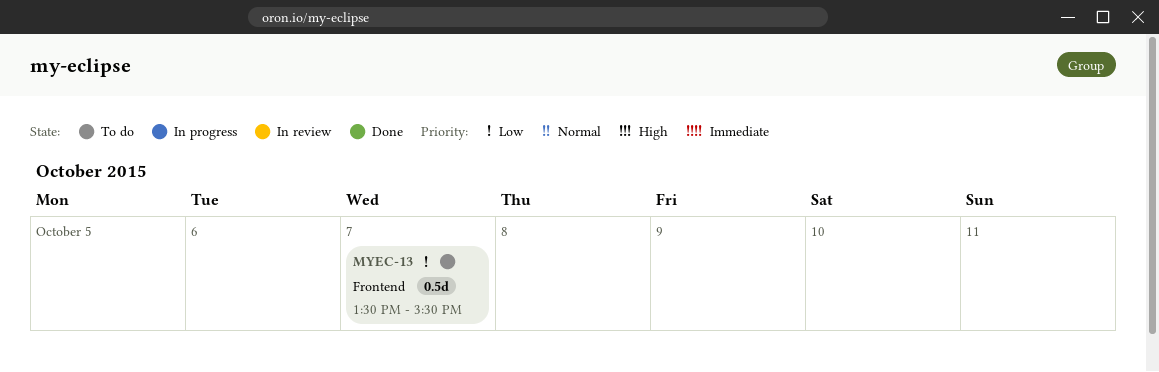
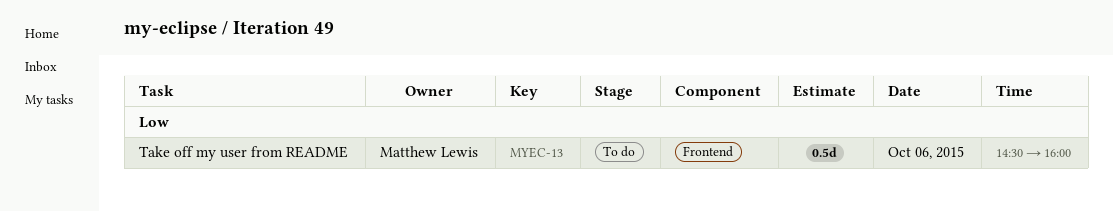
MYEC-13, day: Oct 7 -> Oct 6
MYEC-13, begins: 13:30 -> 14:30
MYEC-13, ends: 15:30 -> 16:00

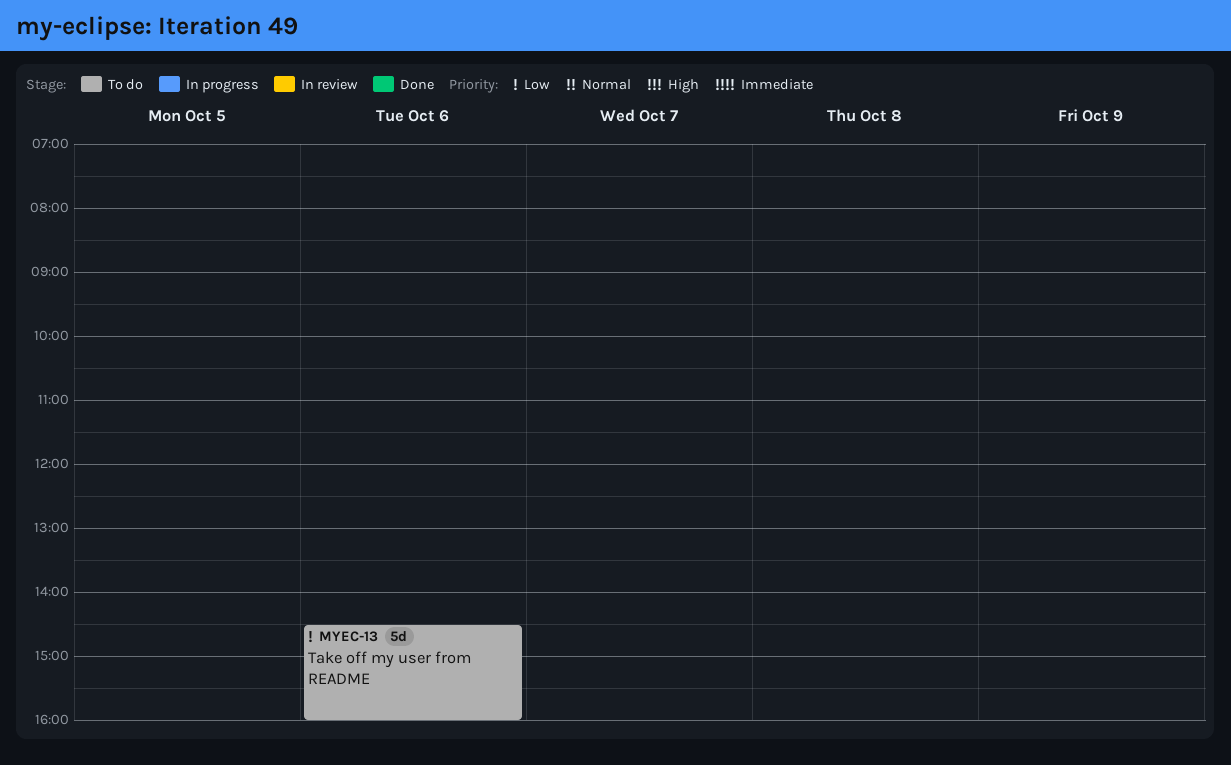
MYEC-13, estimate: 0.5d -> 5d

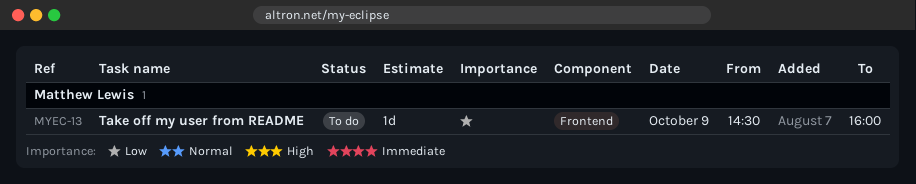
MYEC-13, estimate: 5d -> 1d
MYEC-13, day: Oct 6 -> Oct 9

